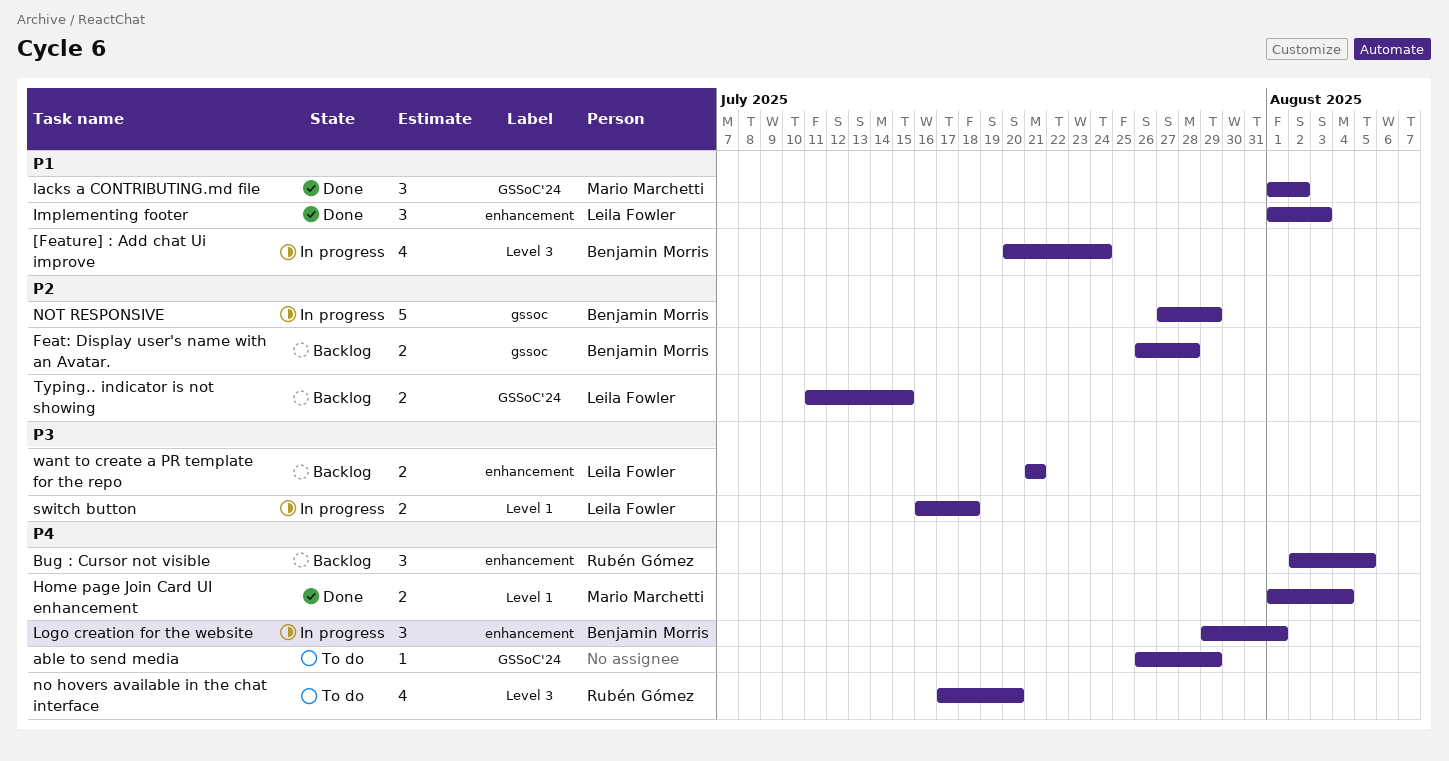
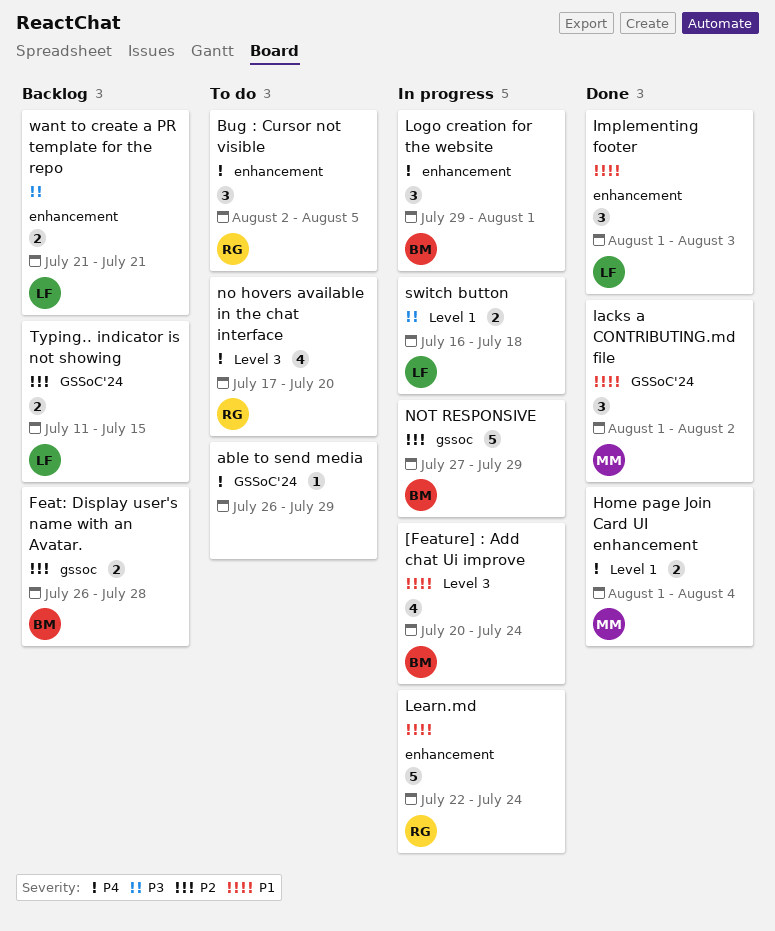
Bug : Cursor not visible, status: Backlog -> To do
Learn.md: none -> present

